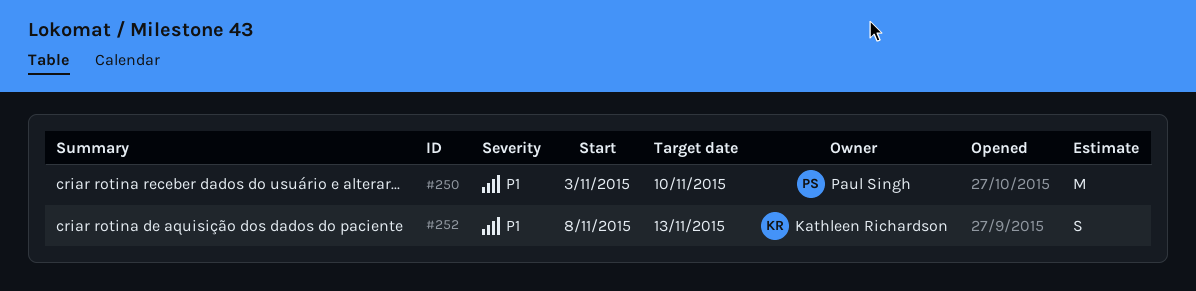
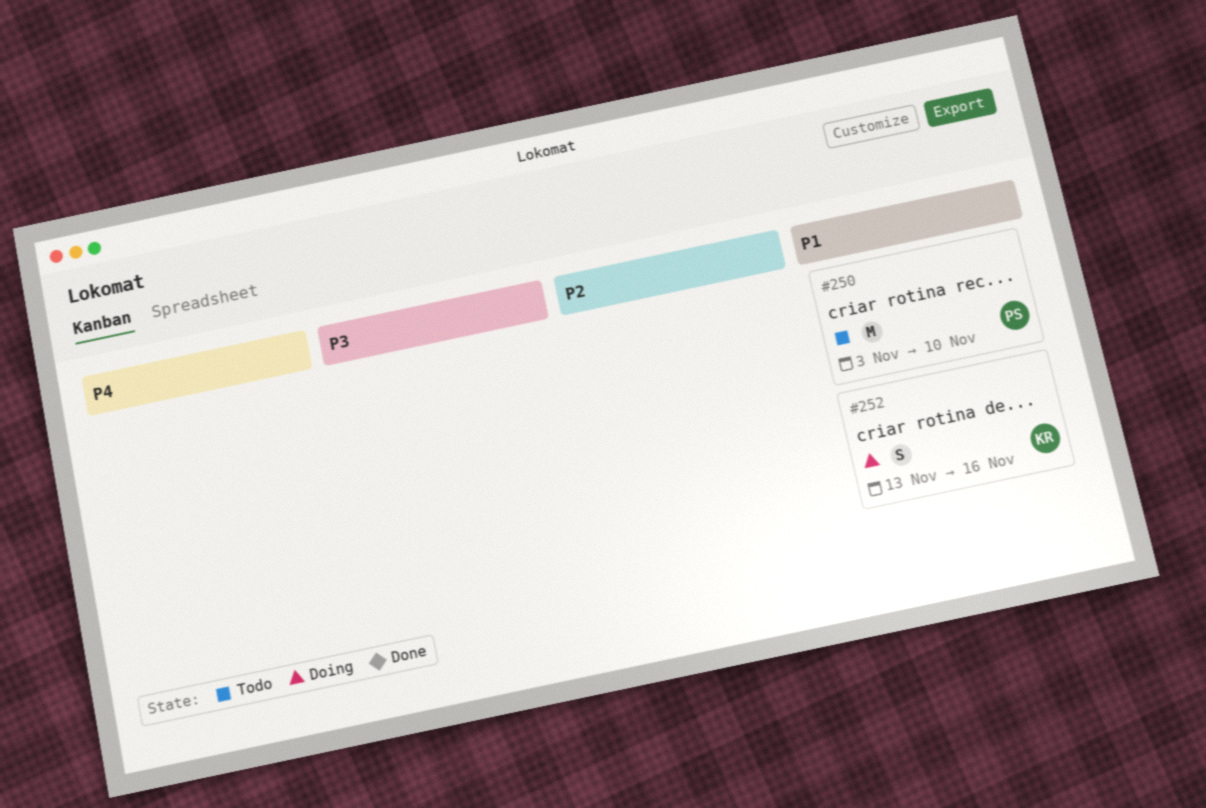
#252, start: Nov 8 -> Nov 13
#252, due: Nov 13 -> Nov 16

